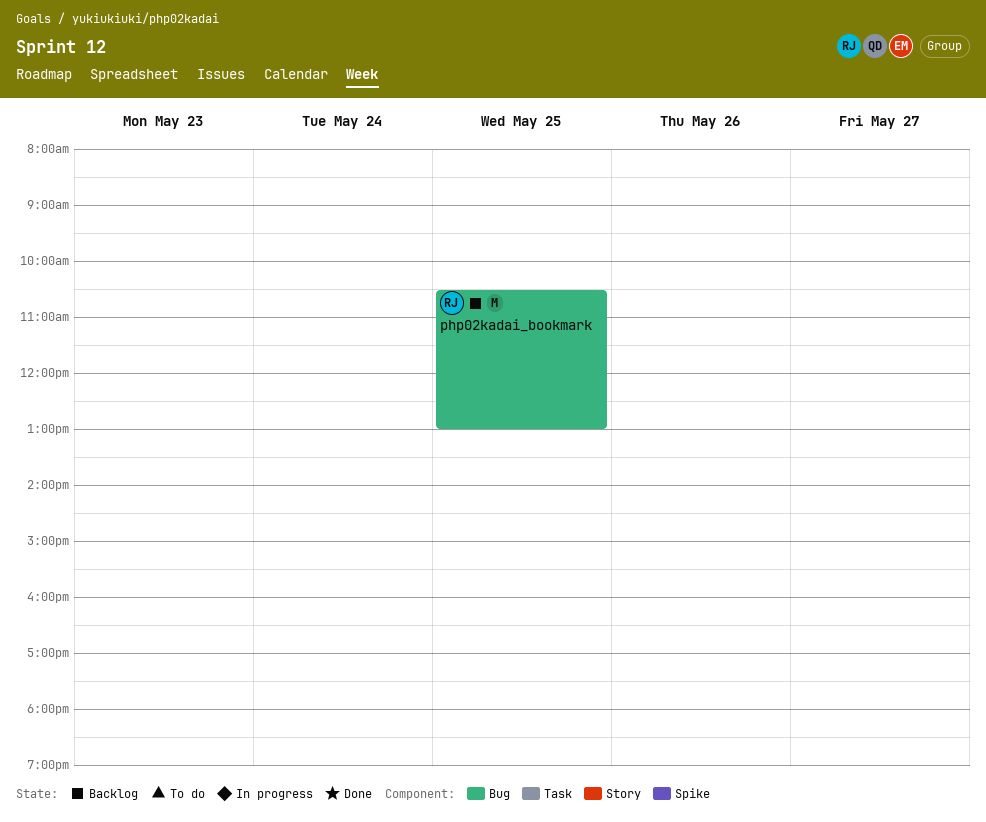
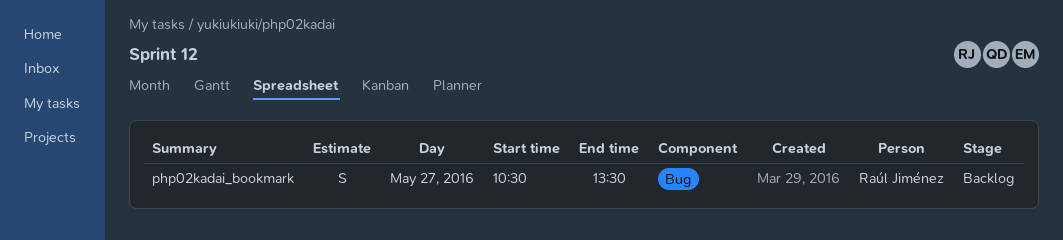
php02kadai_bookmark, estimate: M -> S
php02kadai_bookmark, day: May 25 -> May 27
php02kadai_bookmark, ends: 13:00 -> 13:30

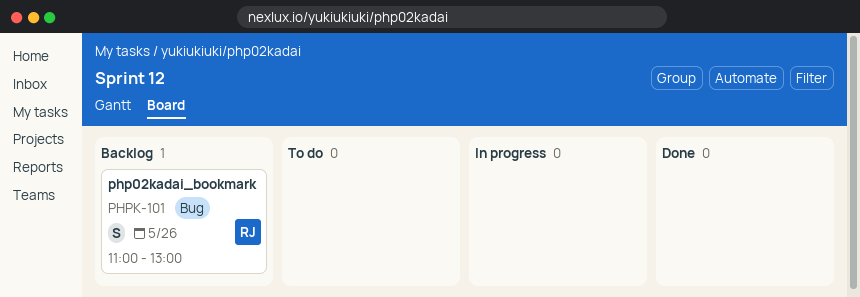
php02kadai_bookmark, day: May 27 -> May 26
php02kadai_bookmark, begins: 10:30 -> 11:00
php02kadai_bookmark, ends: 13:30 -> 13:00

